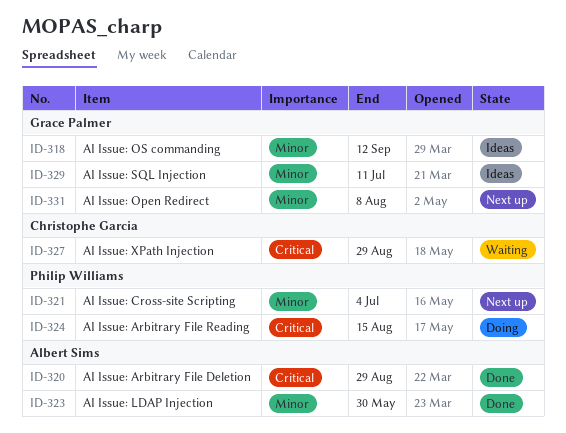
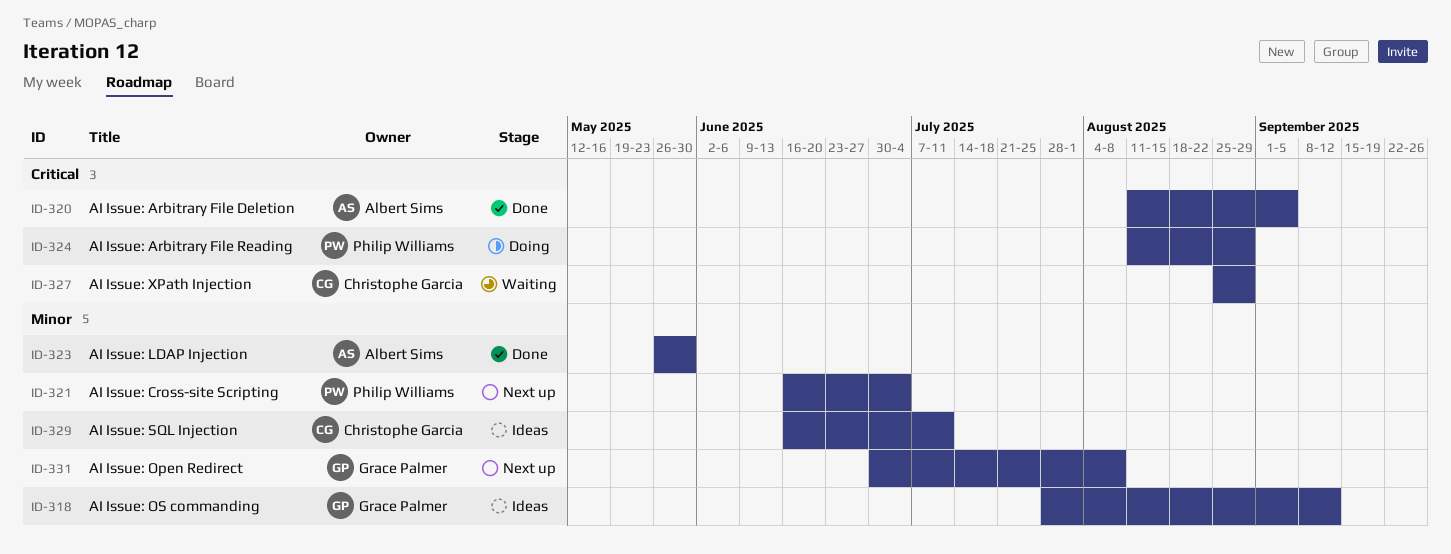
ID-320, due: Aug 29 -> Sep 5
ID-324, due: Aug 15 -> Aug 29
ID-329, owner: Grace Palmer -> Christophe Garcia

